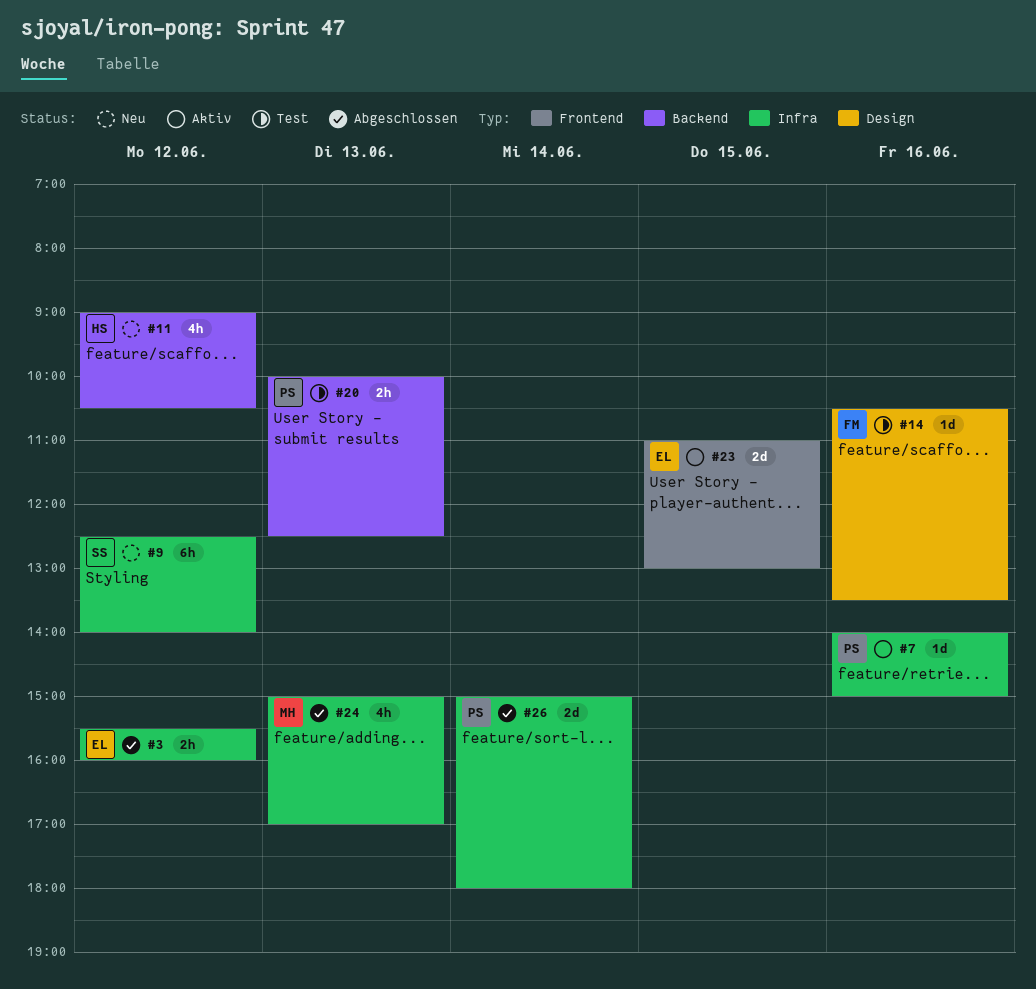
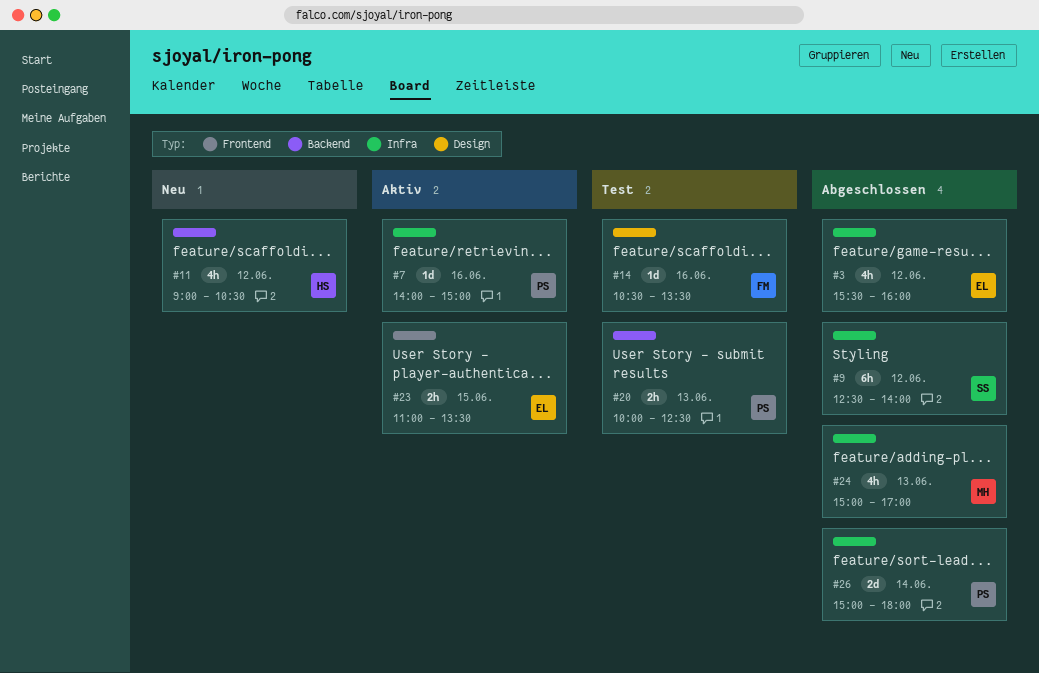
#3, estimate: 2h -> 4h
#9, status: Neu -> Abgeschlossen
#23, estimate: 2d -> 2h
#23, ends: 13:00 -> 13:30

